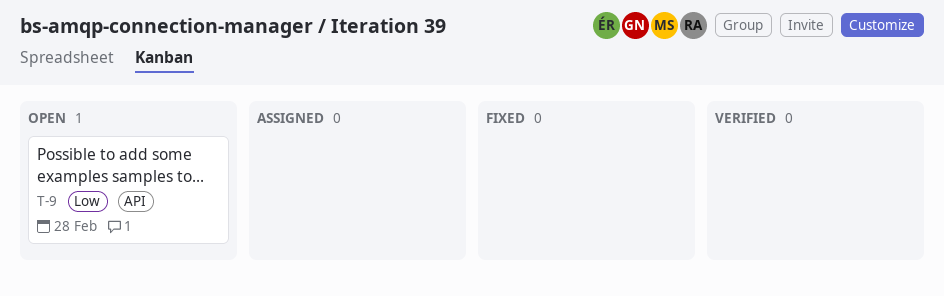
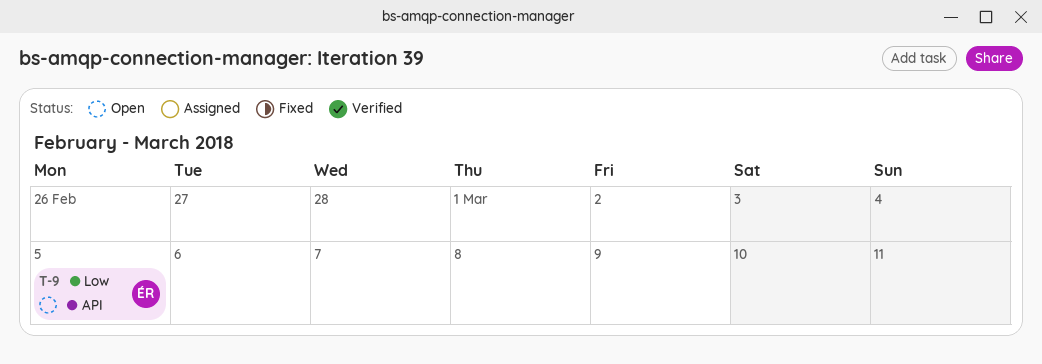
T-9, due: Feb 28 -> Mar 5

